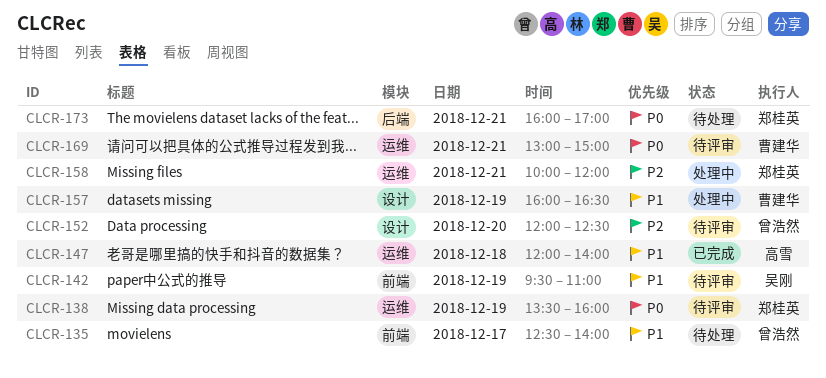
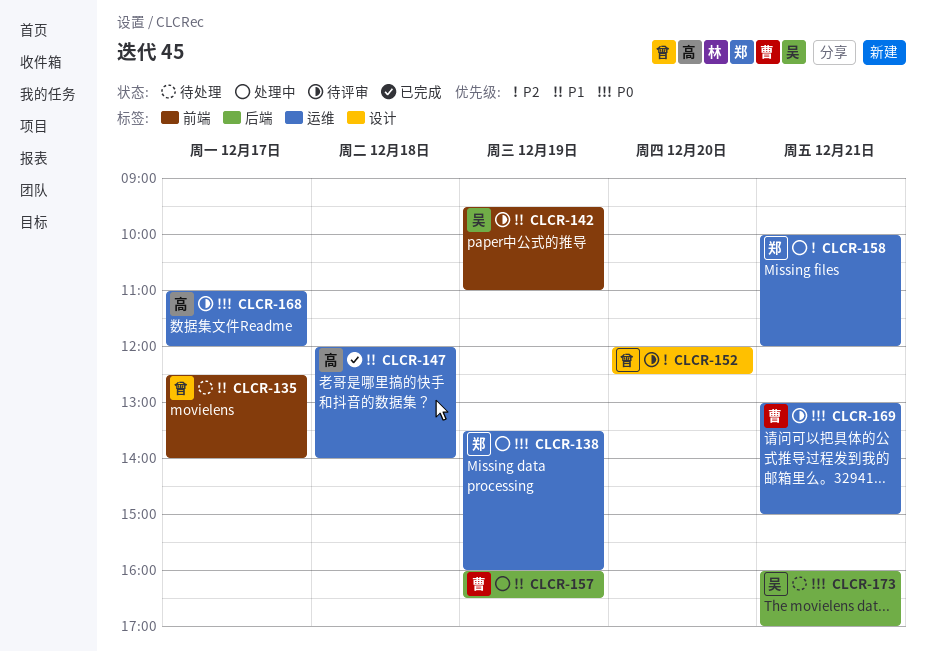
CLCR-138, status: 待评审 -> 处理中
CLCR-157, label: 设计 -> 后端
CLCR-168: none -> present
CLCR-173, owner: 郑桂英 -> 吴刚

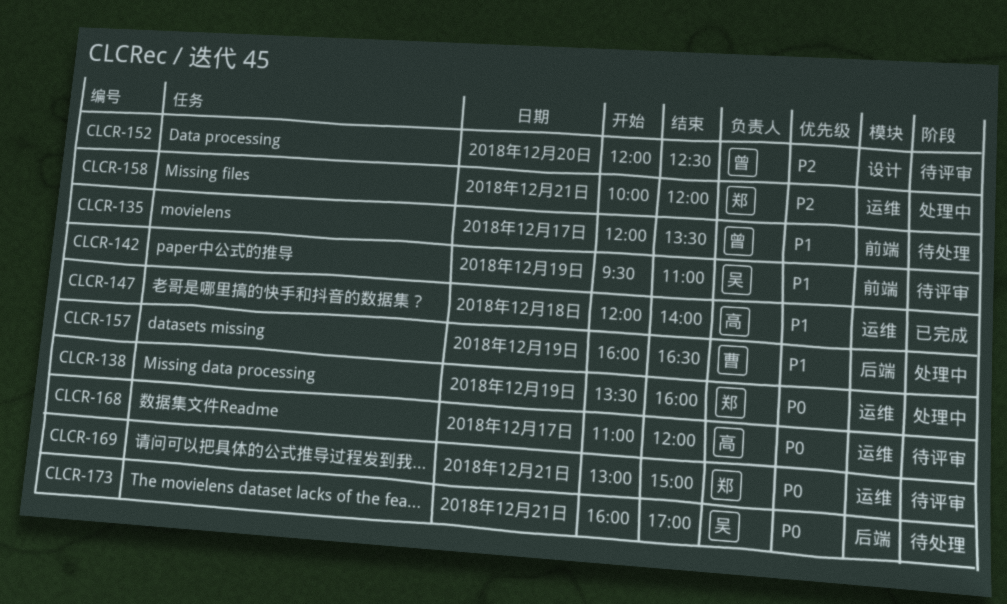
CLCR-135, begins: 12:30 -> 12:00
CLCR-135, ends: 14:00 -> 13:30
CLCR-169, owner: 曹 -> 郑

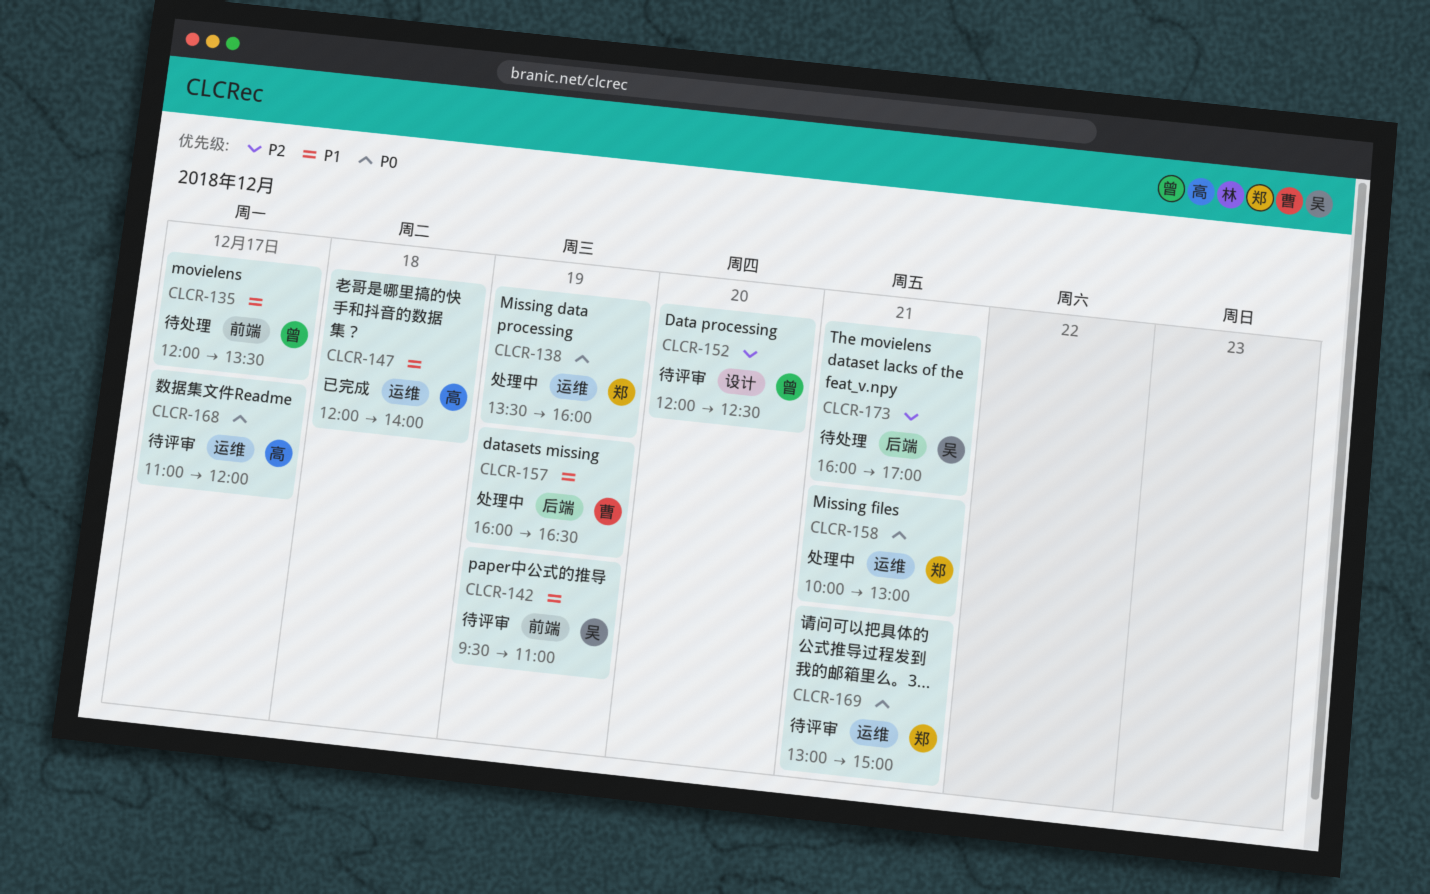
CLCR-158, priority: P2 -> P0
CLCR-158, ends: 12:00 -> 13:00
CLCR-173, priority: P0 -> P2

